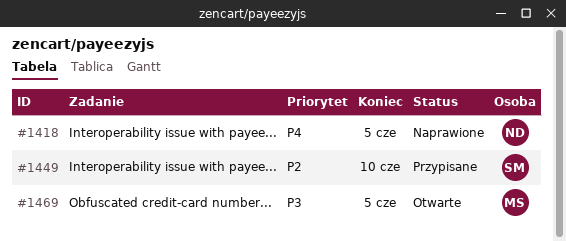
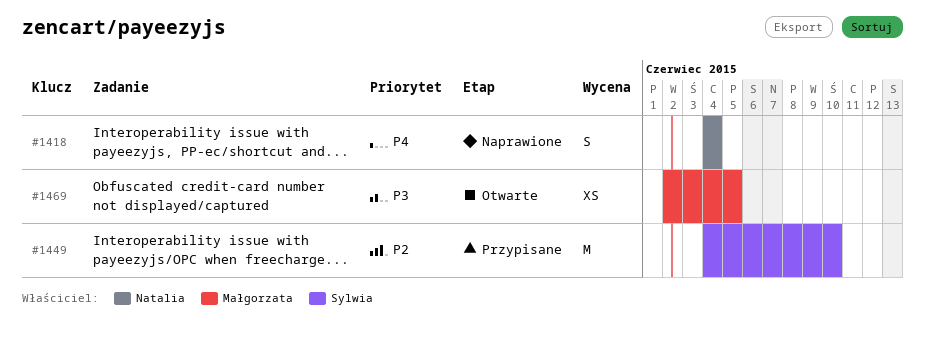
#1418, due: Jun 5 -> Jun 4

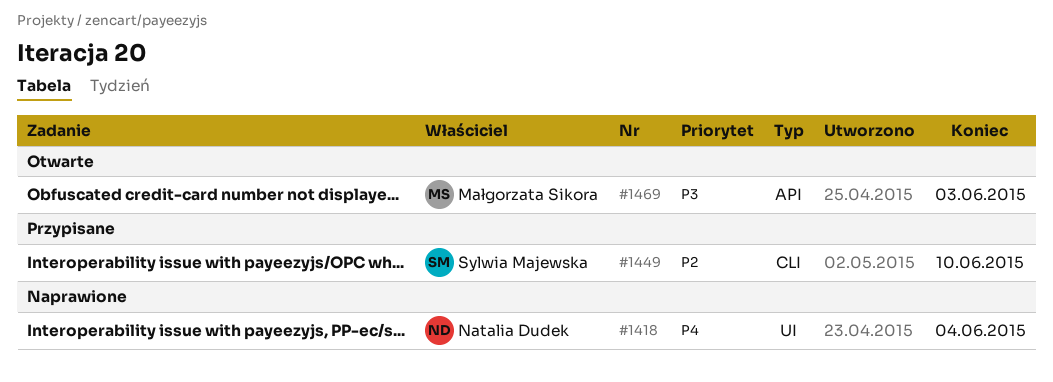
#1469, due: Jun 5 -> Jun 3

